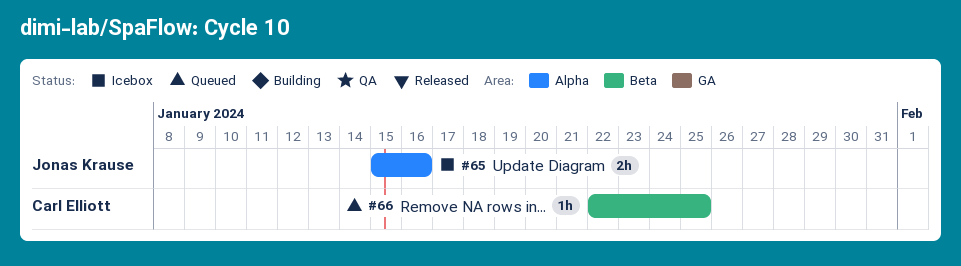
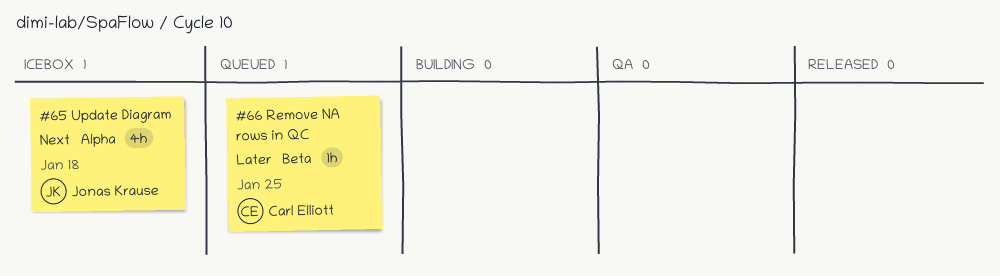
#65, estimate: 2h -> 4h
#65, due: Jan 16 -> Jan 18

